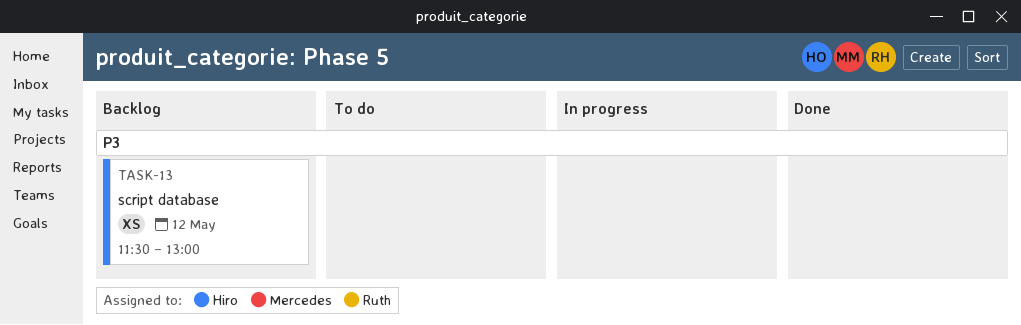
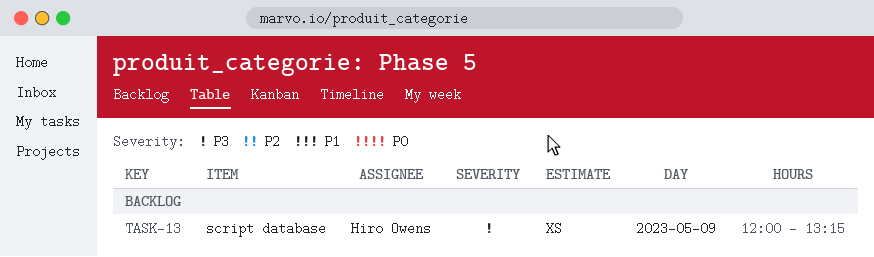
TASK-13, day: May 12 -> May 9
TASK-13, begins: 11:30 -> 12:00
TASK-13, ends: 13:00 -> 13:15

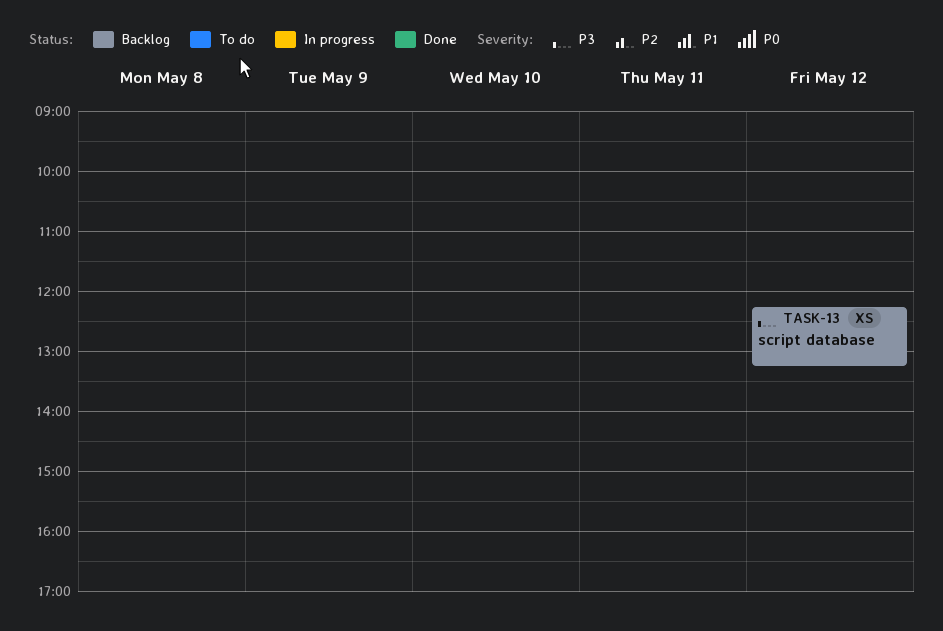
TASK-13, day: May 9 -> May 12
TASK-13, begins: 12:00 -> 12:15

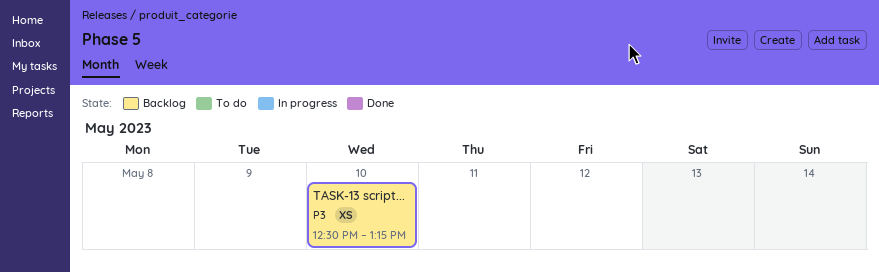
TASK-13, day: May 12 -> May 10
TASK-13, begins: 12:15 -> 12:30

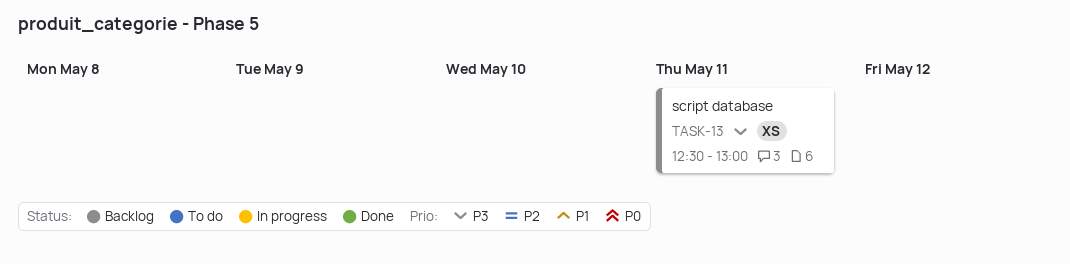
TASK-13, day: May 10 -> May 11
TASK-13, ends: 13:15 -> 13:00

